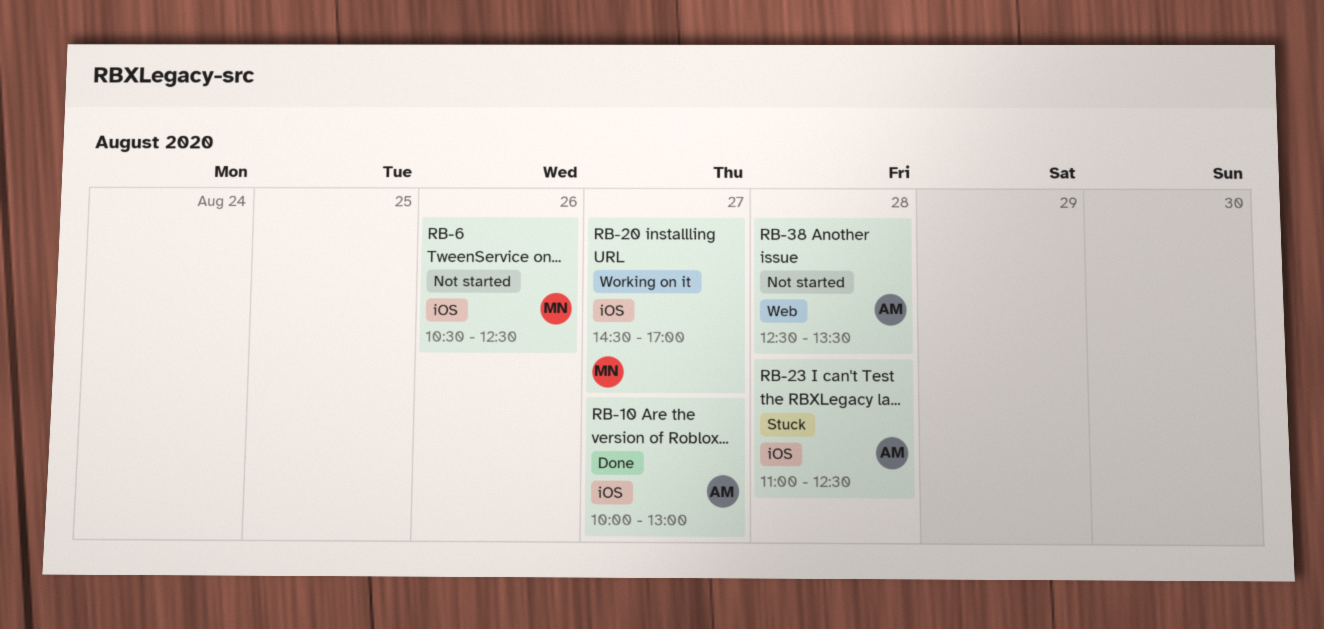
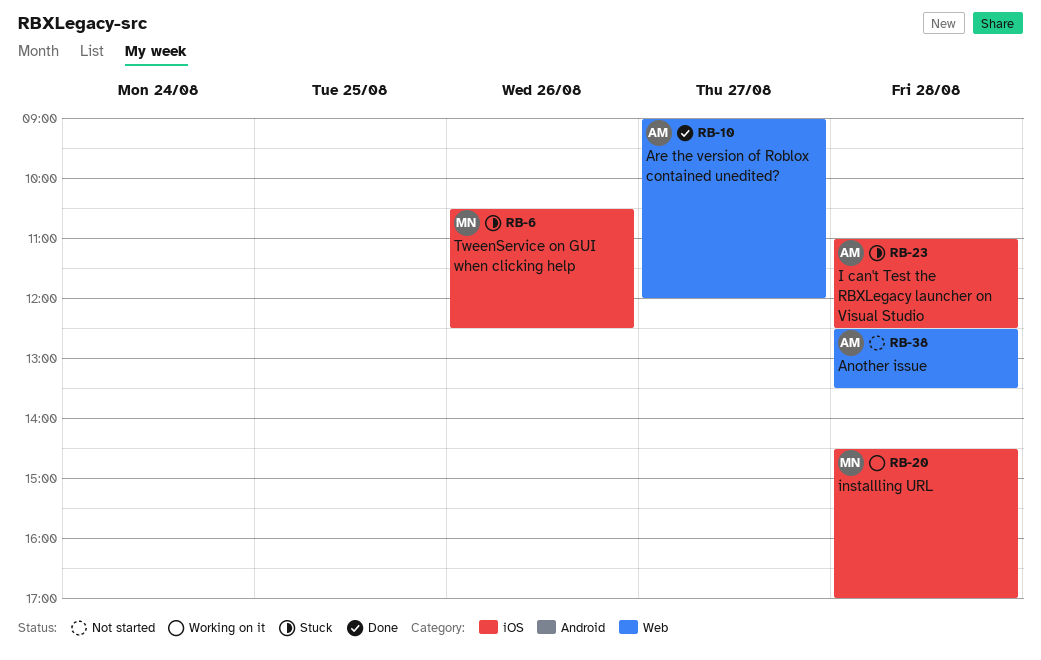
RB-6, status: Not started -> Stuck
RB-10, label: iOS -> Web
RB-10, begins: 10:00 -> 09:00
RB-10, ends: 13:00 -> 12:00
RB-20, day: Aug 27 -> Aug 28

